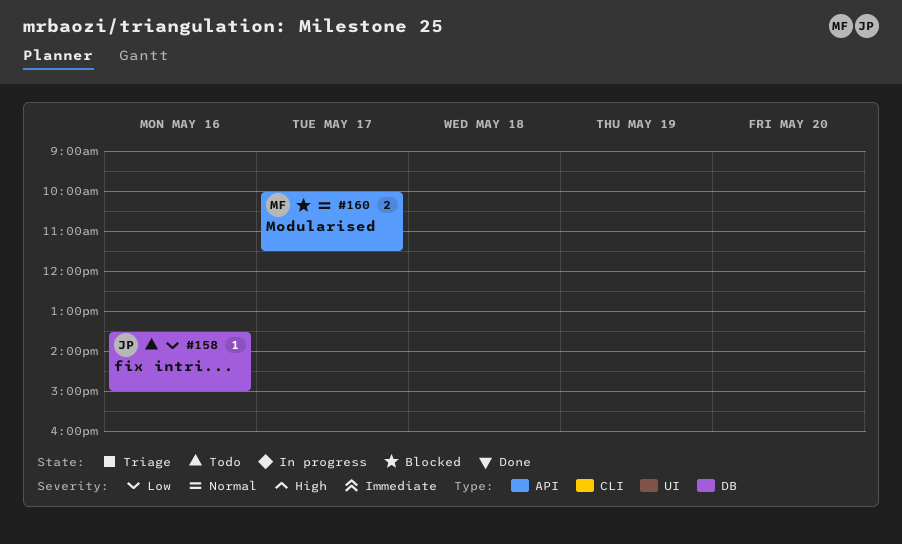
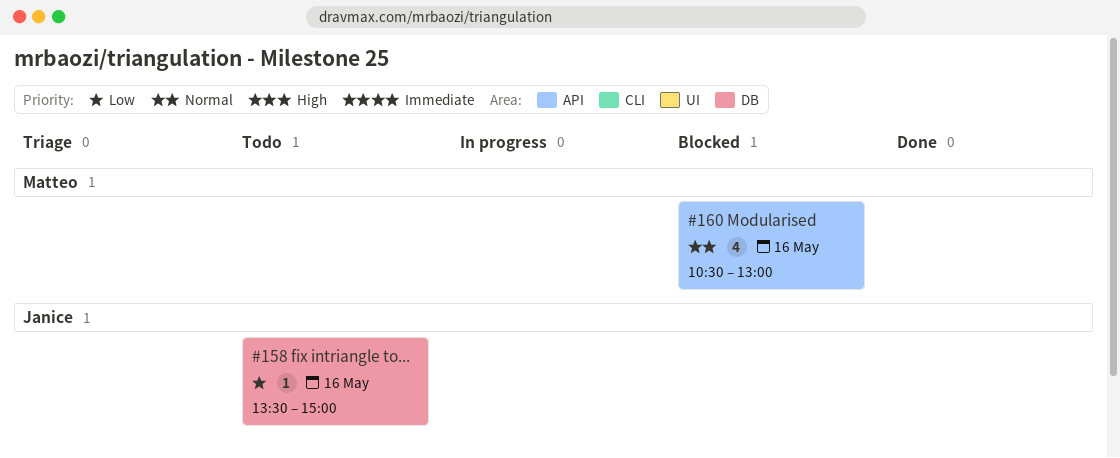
#160, estimate: 2 -> 4
#160, day: May 17 -> May 16
#160, begins: 10:00 -> 10:30
#160, ends: 11:30 -> 13:00

